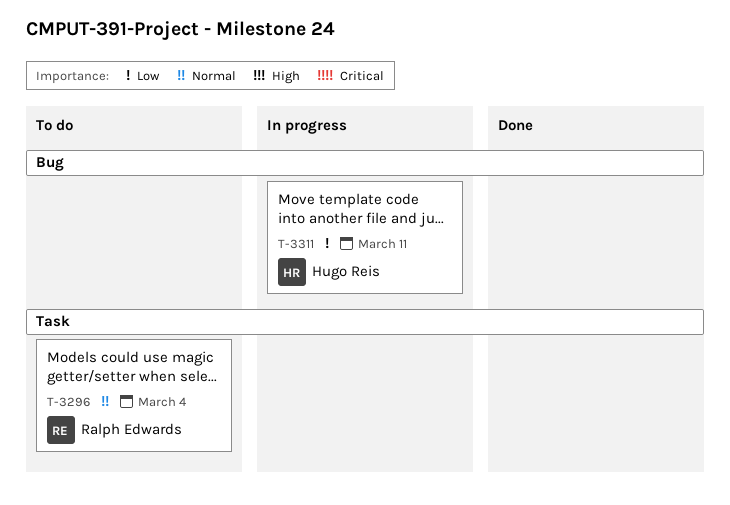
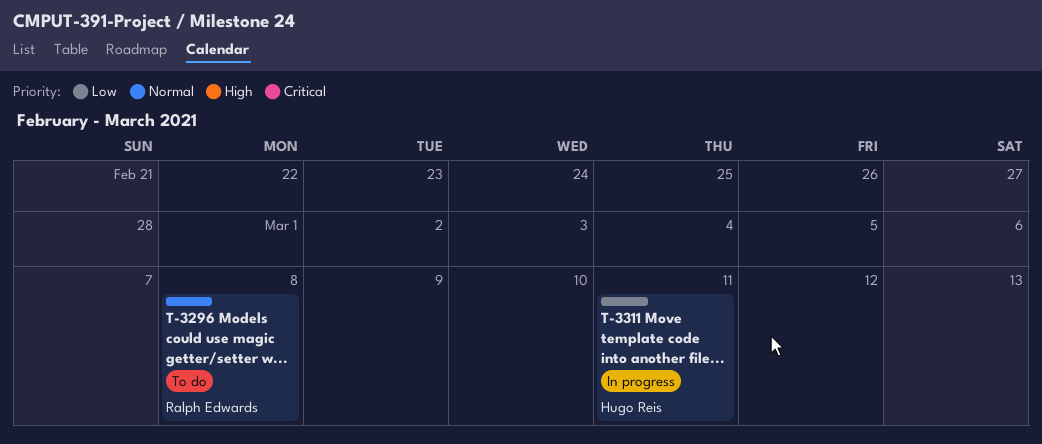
T-3296, due: Mar 4 -> Mar 8

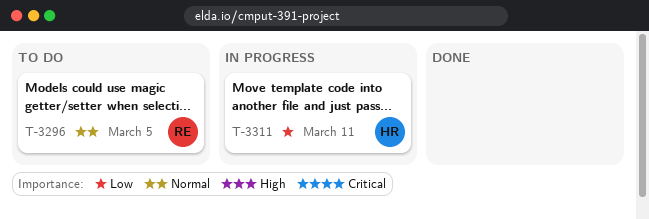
T-3296, due: Mar 8 -> Mar 5

